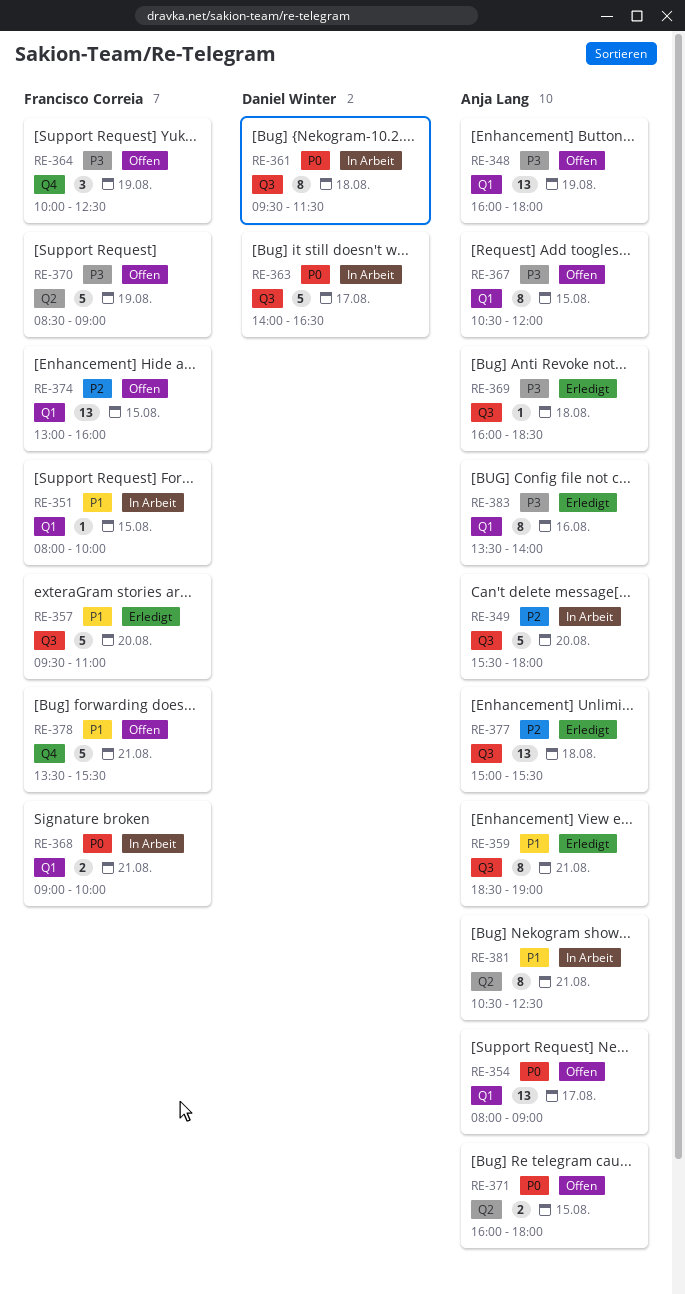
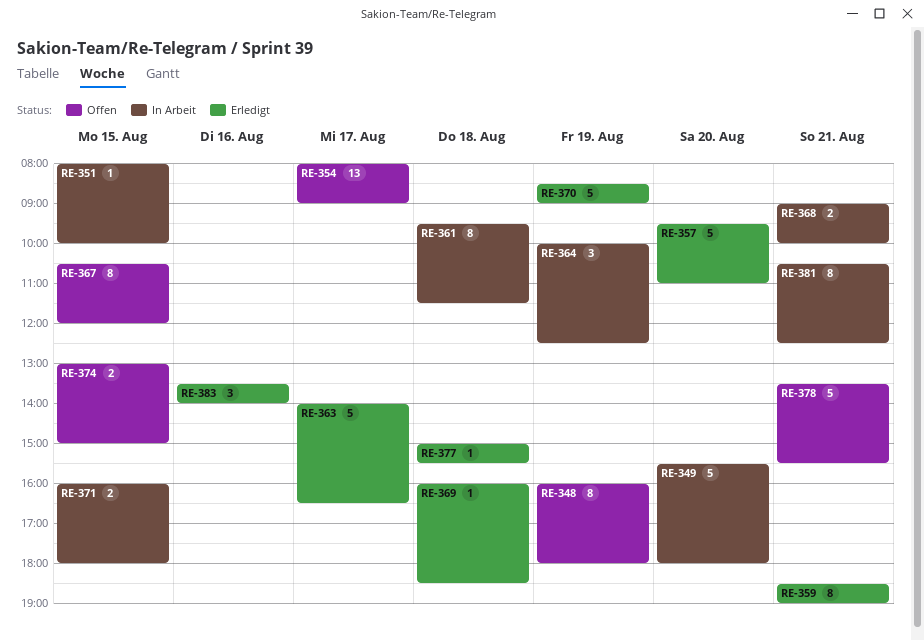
RE-348, estimate: 13 -> 8
RE-363, status: In Arbeit -> Erledigt
RE-364, status: Offen -> In Arbeit
RE-370, status: Offen -> Erledigt
RE-371, status: Offen -> In Arbeit
RE-374, estimate: 13 -> 2
RE-374, ends: 16:00 -> 15:00
RE-377, estimate: 13 -> 1
RE-383, estimate: 8 -> 3

